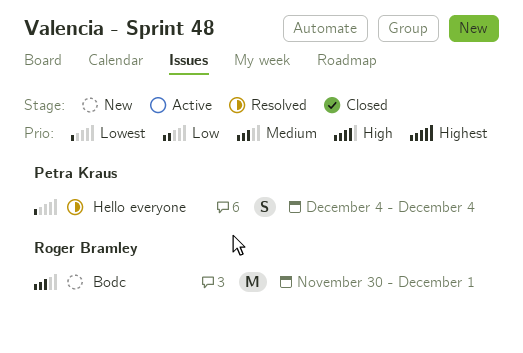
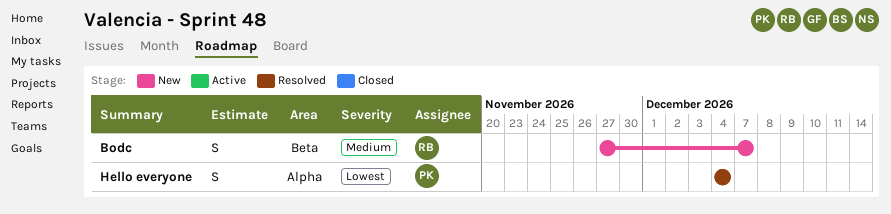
Bodc, estimate: M -> S
Bodc, start: Nov 30 -> Nov 27
Bodc, due: Dec 1 -> Dec 7

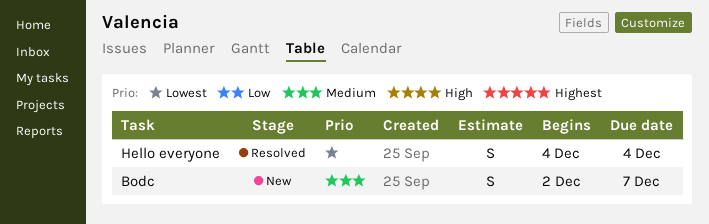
Bodc, start: Nov 27 -> Dec 2

